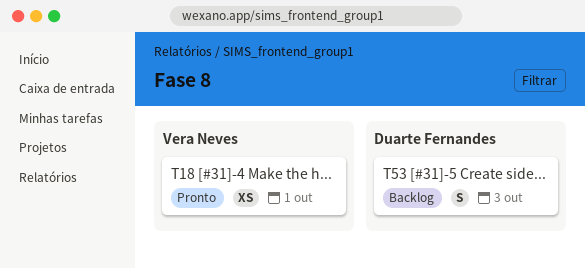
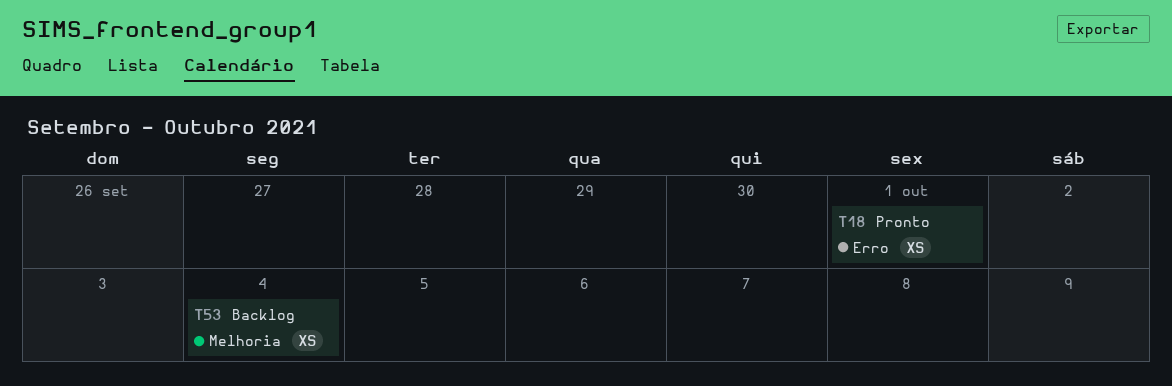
T53, estimate: S -> XS
T53, due: Oct 3 -> Oct 4

